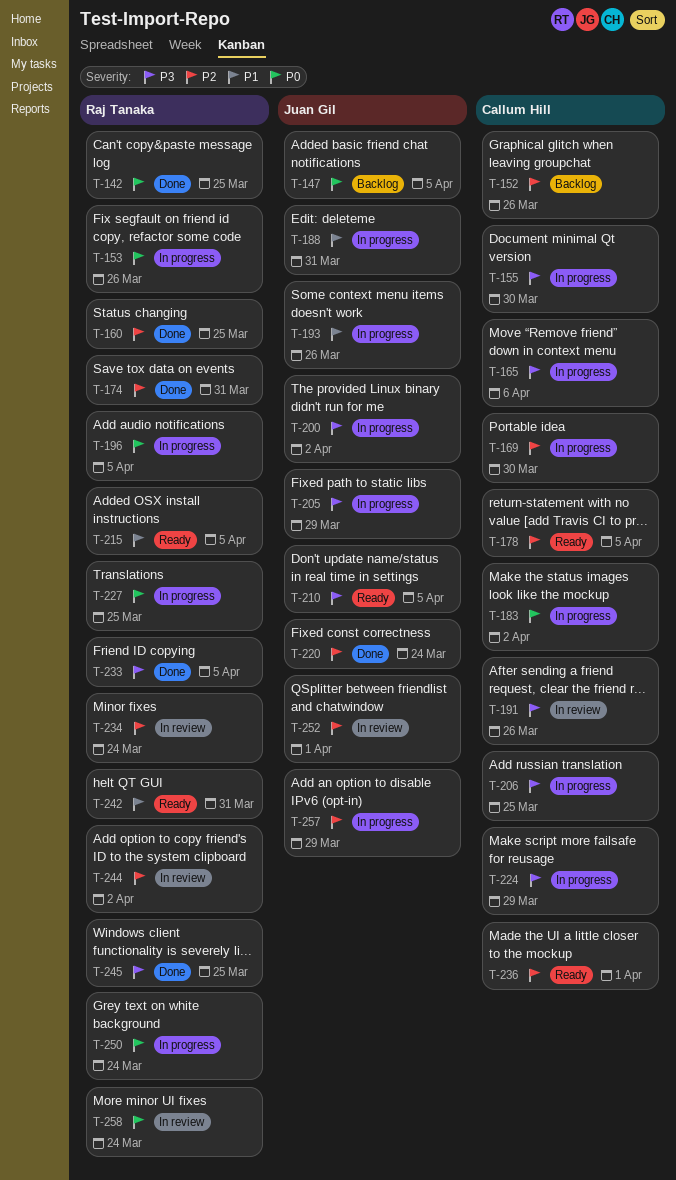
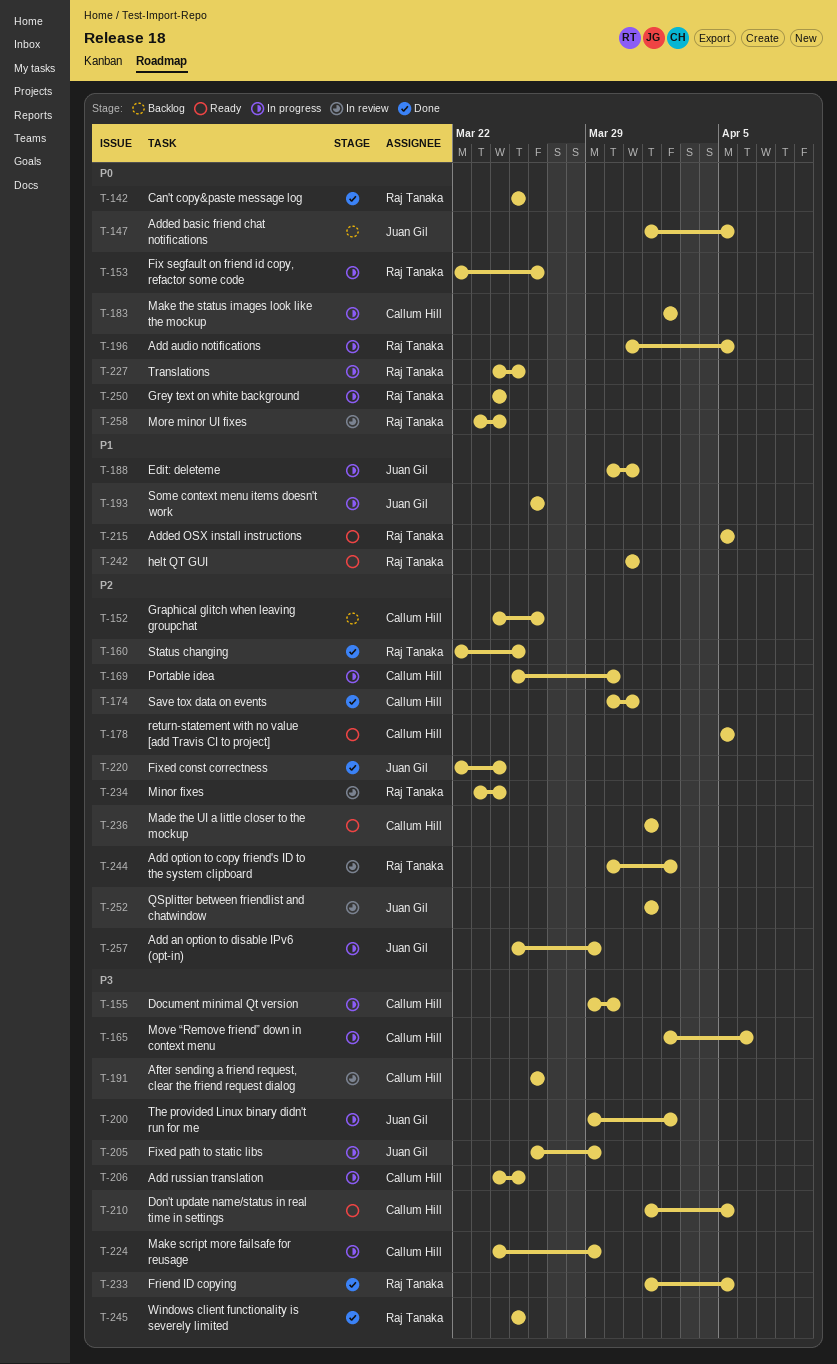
T-174, owner: Raj Tanaka -> Callum Hill
T-210, owner: Juan Gil -> Callum Hill

